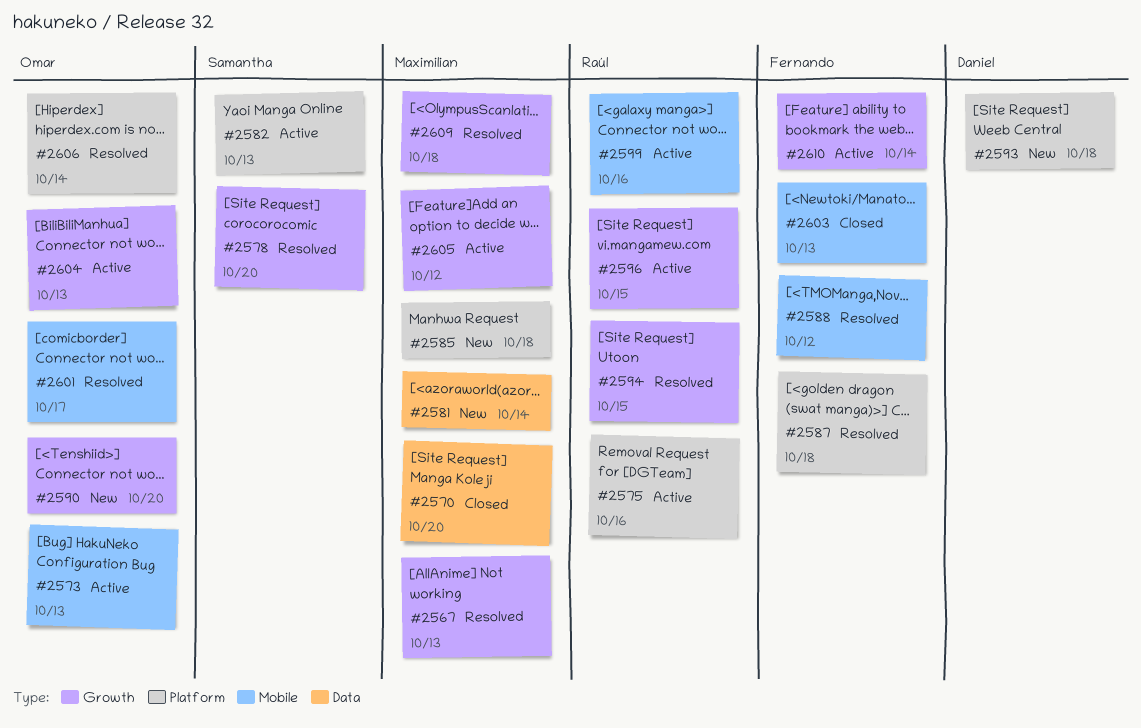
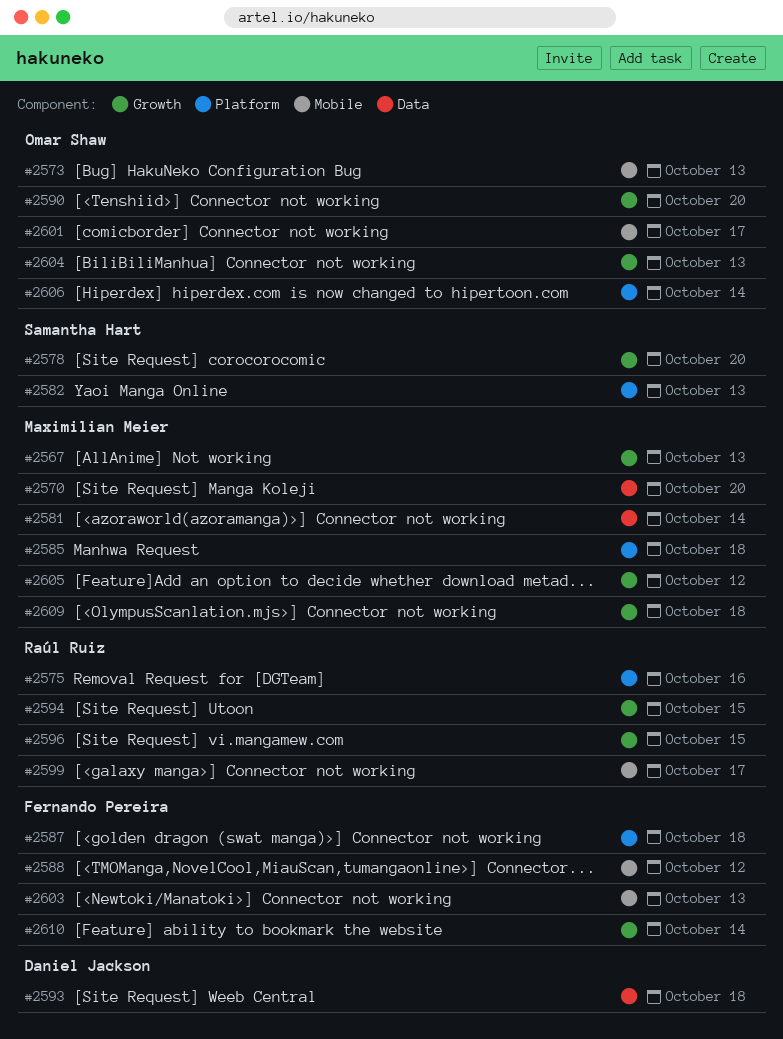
#2593, label: Platform -> Data
#2599, due: Oct 16 -> Oct 17

